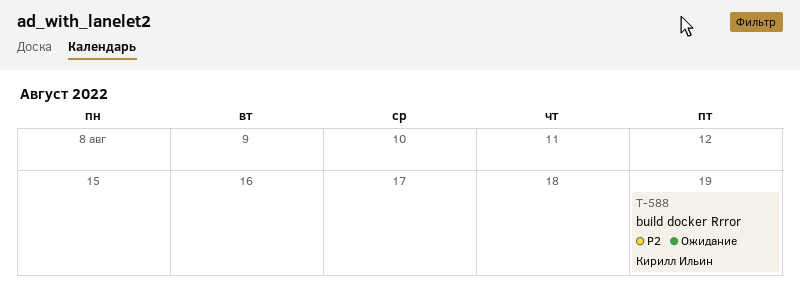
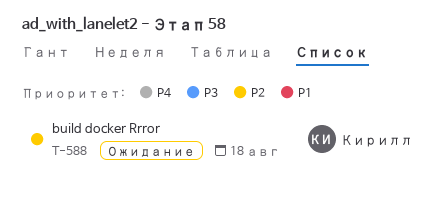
T-588, due: Aug 19 -> Aug 18

